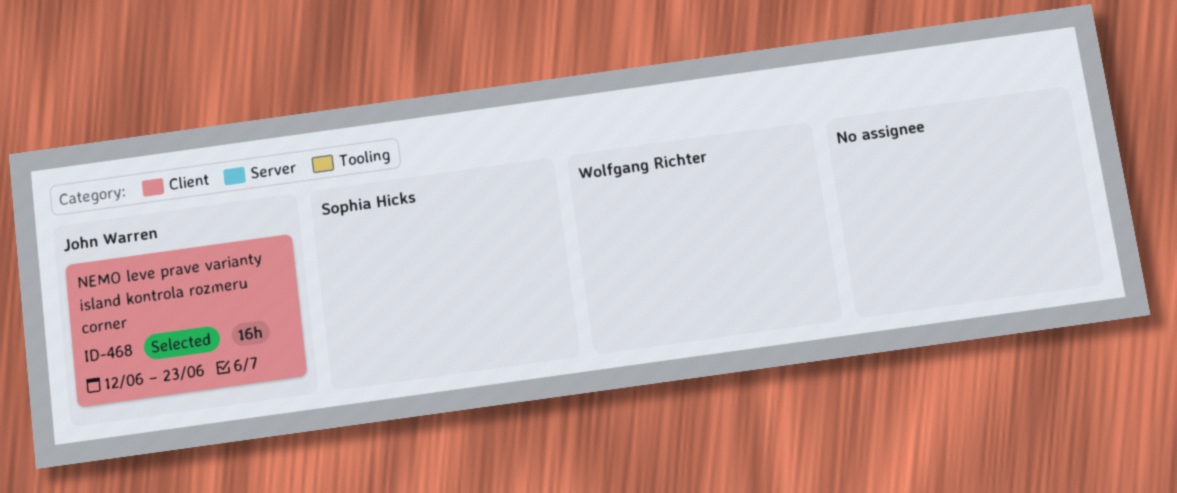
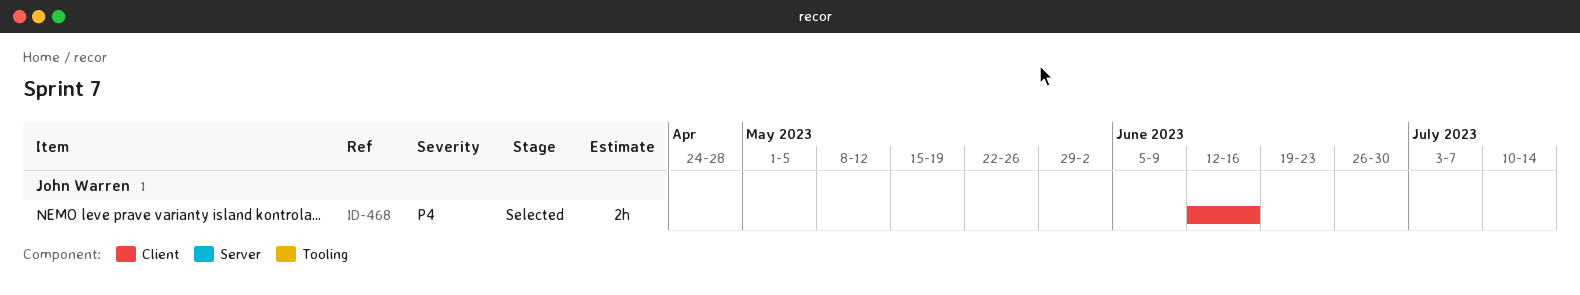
ID-468, estimate: 16h -> 2h
ID-468, due: Jun 23 -> Jun 16

